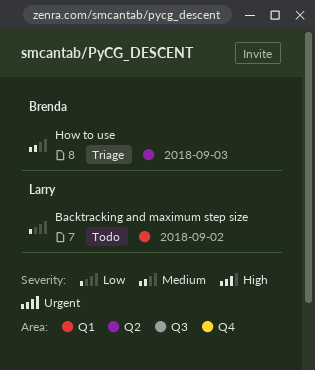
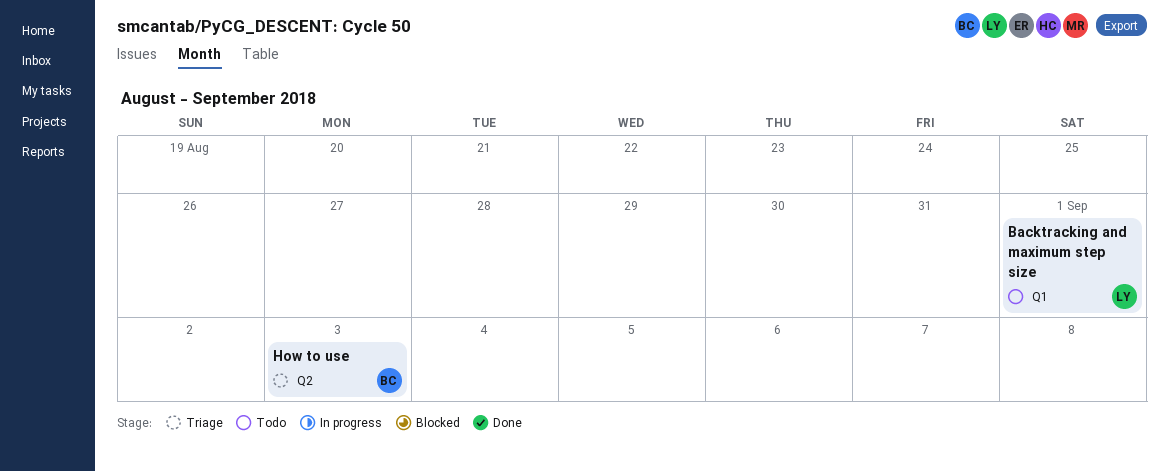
Backtracking and maximum step size, due: Sep 2 -> Sep 1

